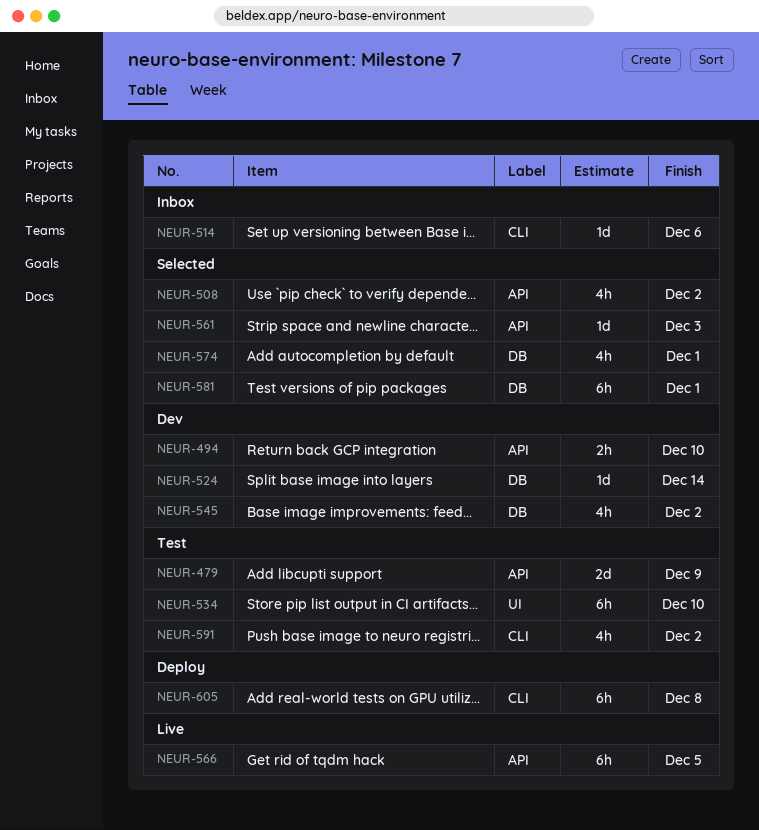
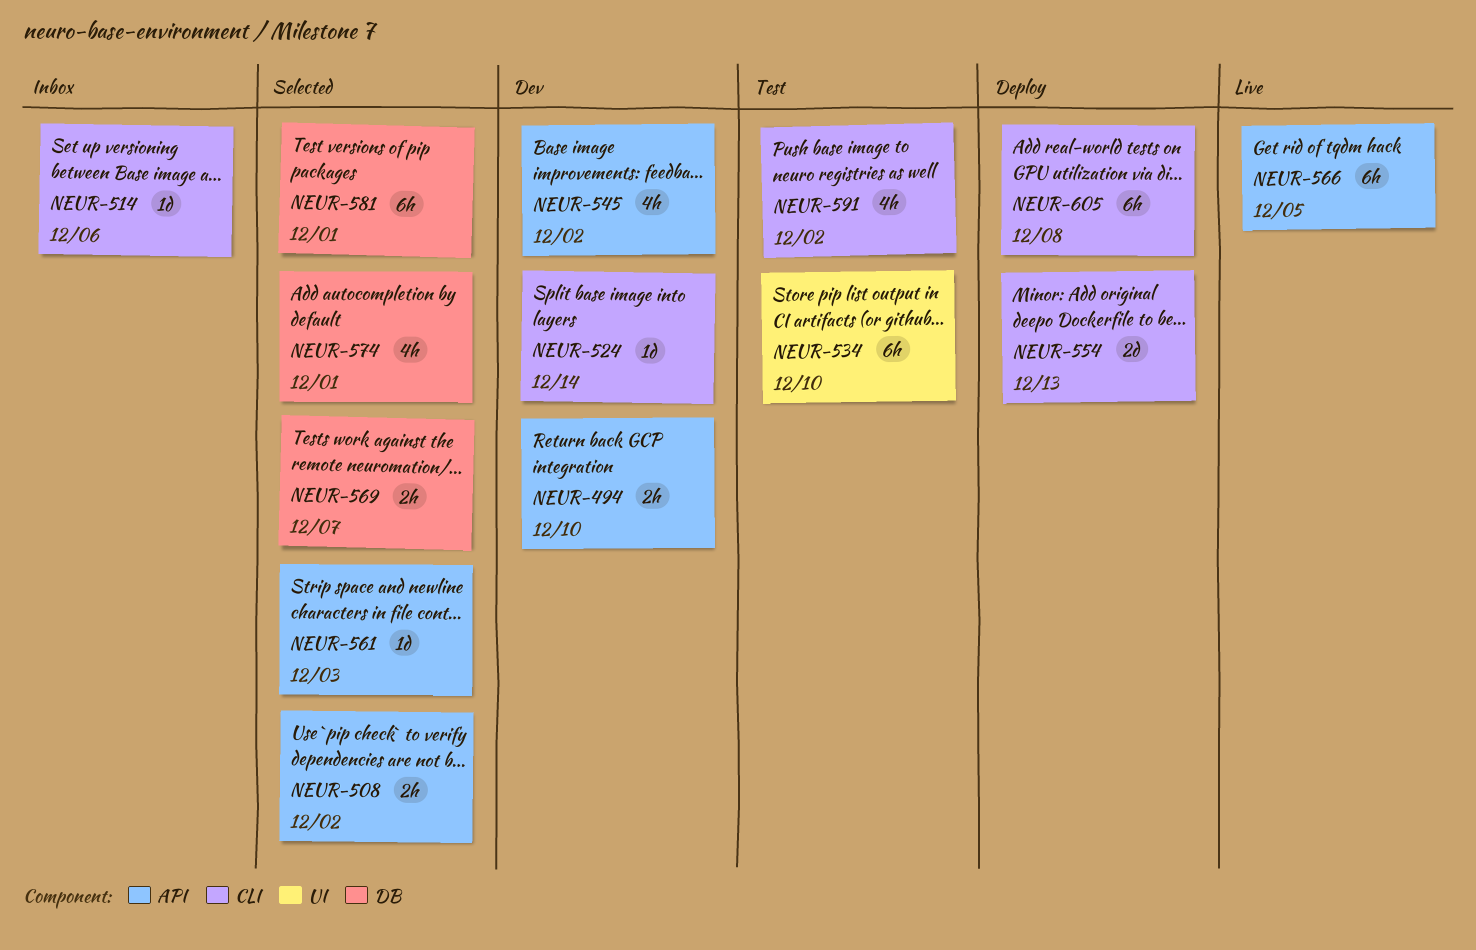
NEUR-479: present -> none
NEUR-508, estimate: 4h -> 2h
NEUR-524, label: DB -> CLI
NEUR-545, label: DB -> API
NEUR-554: none -> present
NEUR-569: none -> present

